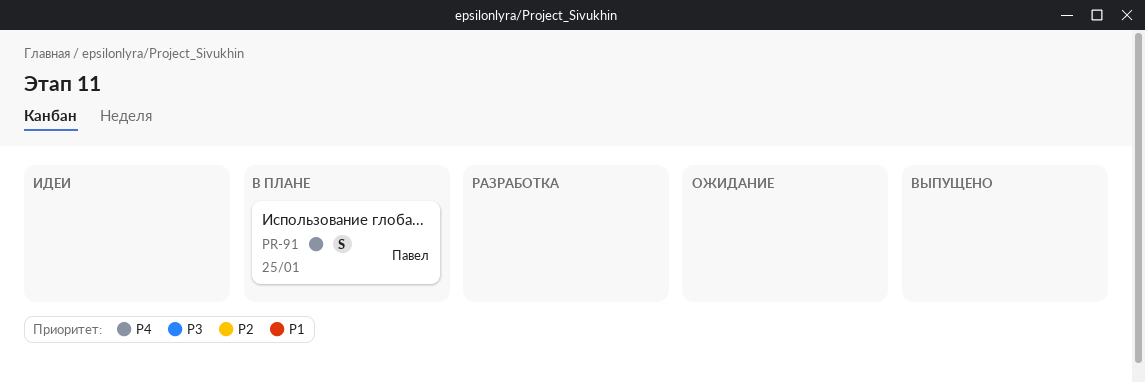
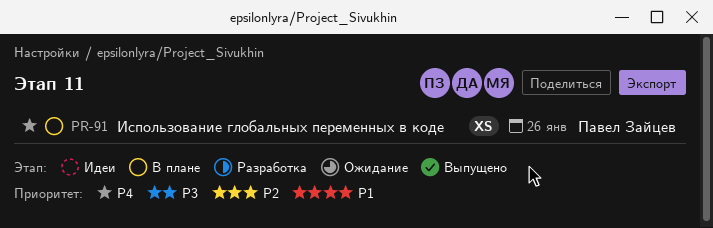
PR-91, estimate: S -> XS
PR-91, due: Jan 25 -> Jan 26

